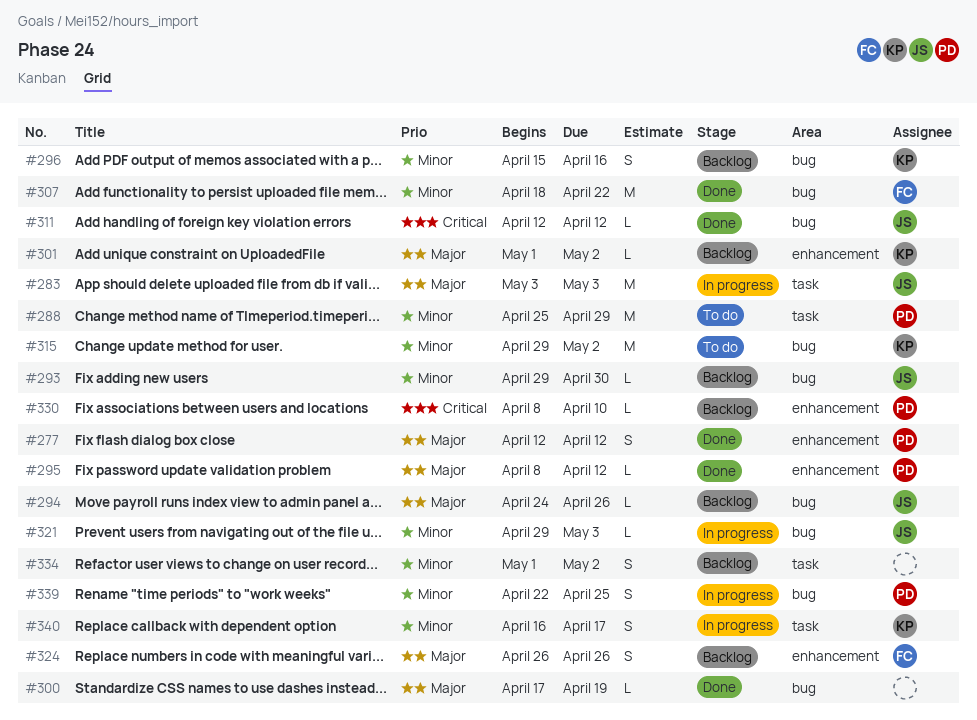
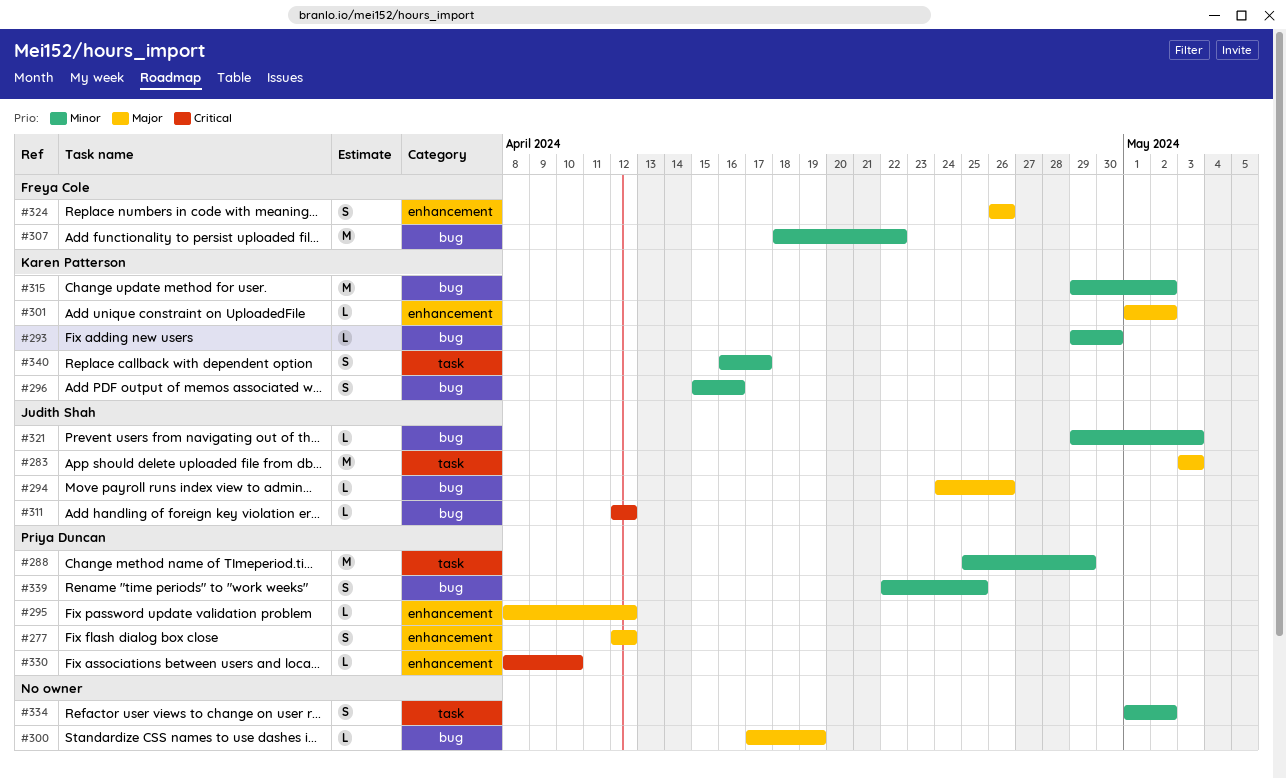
#293, owner: Judith Shah -> Karen Patterson

